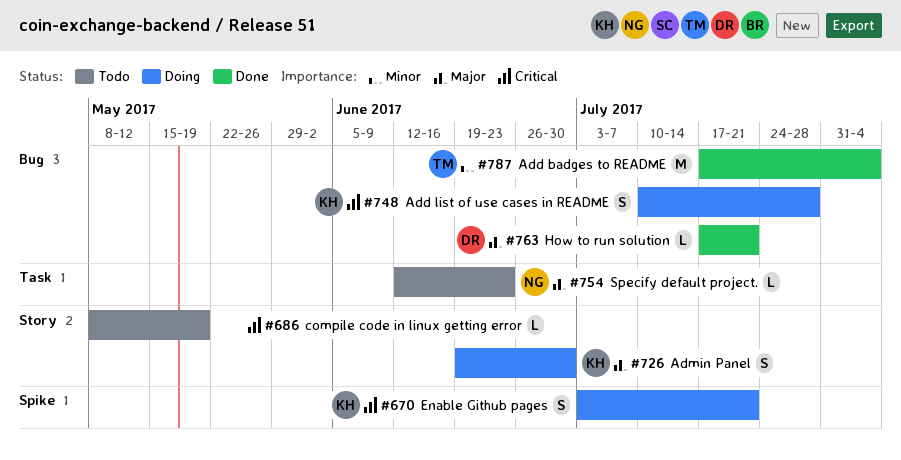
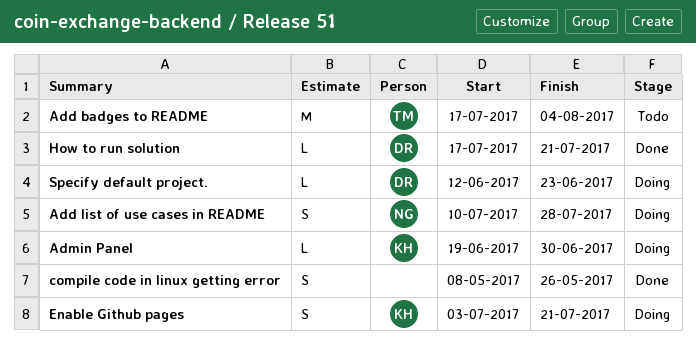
Add badges to README, status: Done -> Todo
Add list of use cases in README, owner: KH -> NG
Admin Panel, estimate: S -> L
compile code in linux getting error, status: Todo -> Done
compile code in linux getting error, estimate: L -> S
compile code in linux getting error, due: May 19 -> May 26
Specify default project., status: Todo -> Doing
Specify default project., owner: NG -> DR

